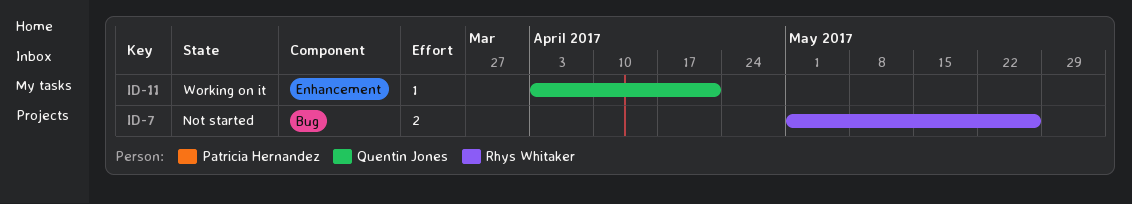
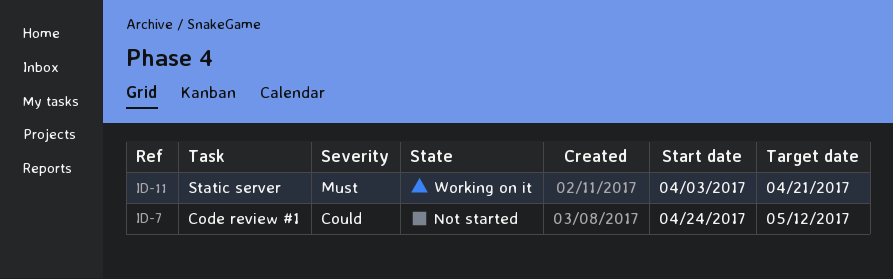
ID-7, start: May 1 -> Apr 24
ID-7, due: May 26 -> May 12

